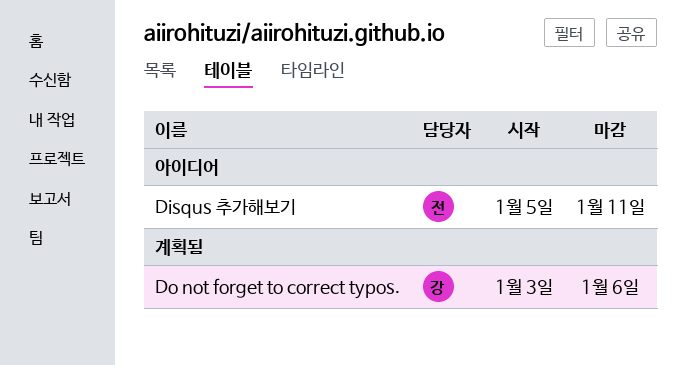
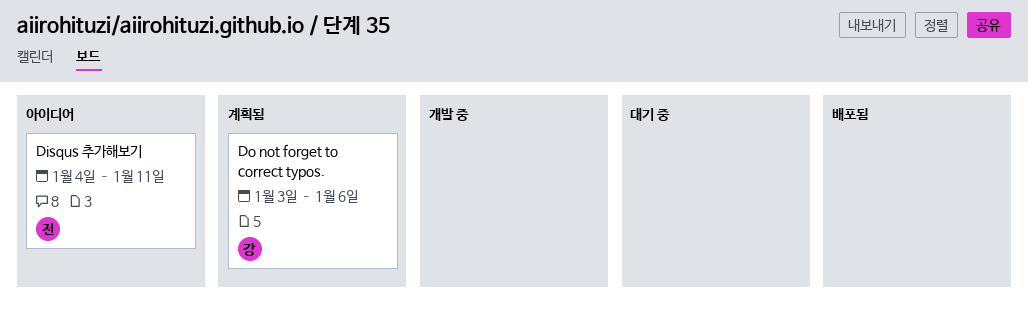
Disqus 추가해보기, start: Jan 5 -> Jan 4

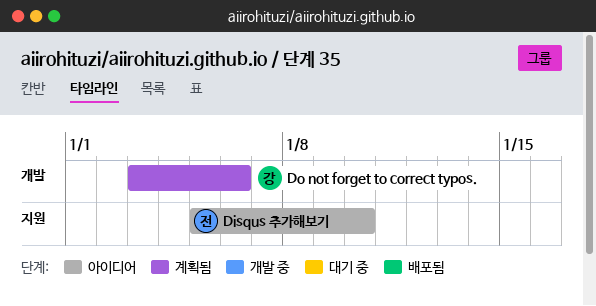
Disqus 추가해보기, start: Jan 4 -> Jan 5
Disqus 추가해보기, due: Jan 11 -> Jan 10

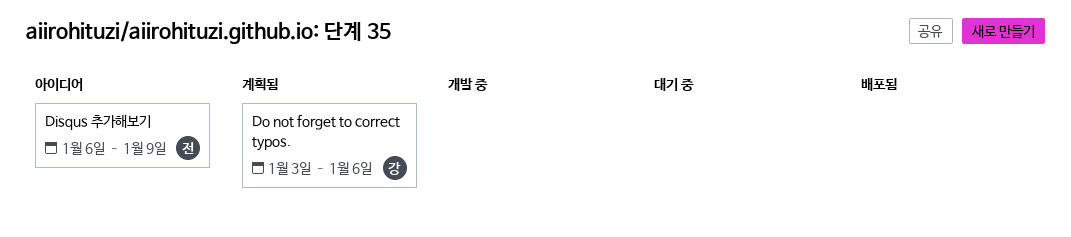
Disqus 추가해보기, start: Jan 5 -> Jan 6
Disqus 추가해보기, due: Jan 10 -> Jan 9

